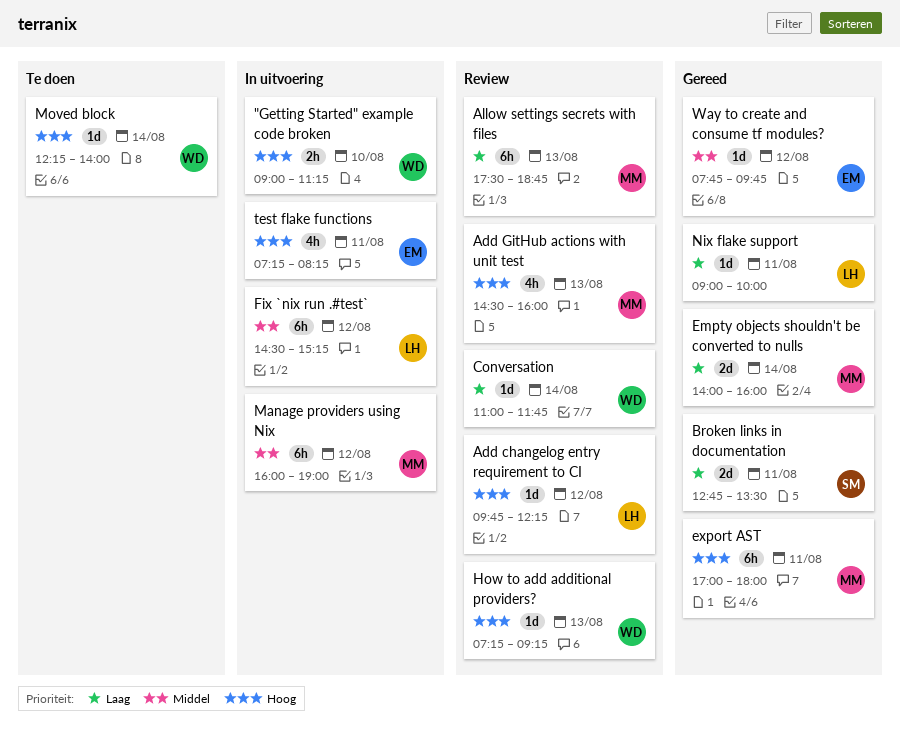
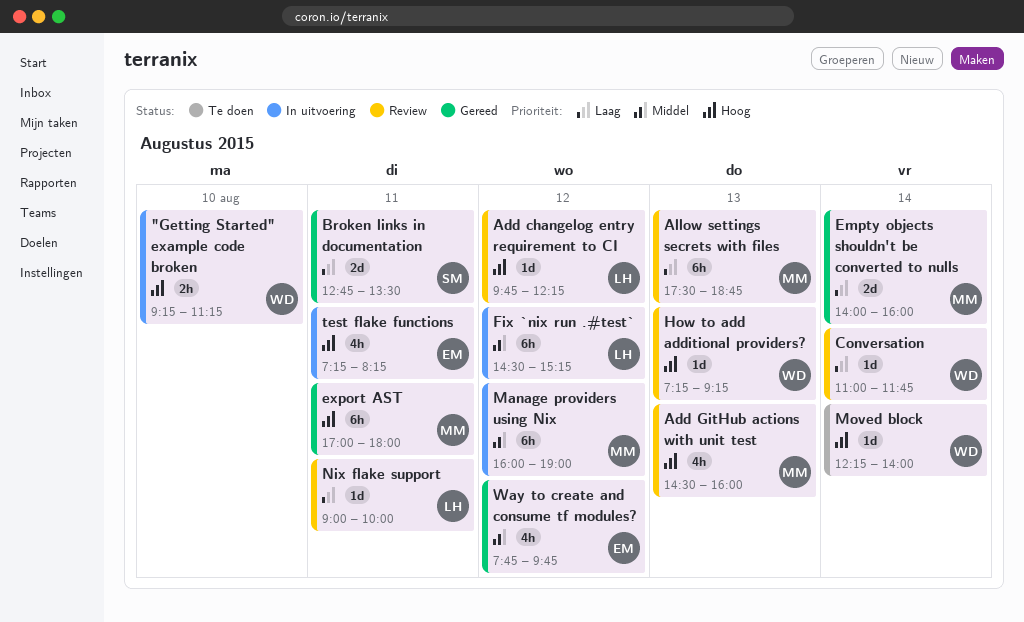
"Getting Started" example code broken, begins: 09:00 -> 09:15
Nix flake support, status: Gereed -> Review
Way to create and consume tf modules?, estimate: 1d -> 4h

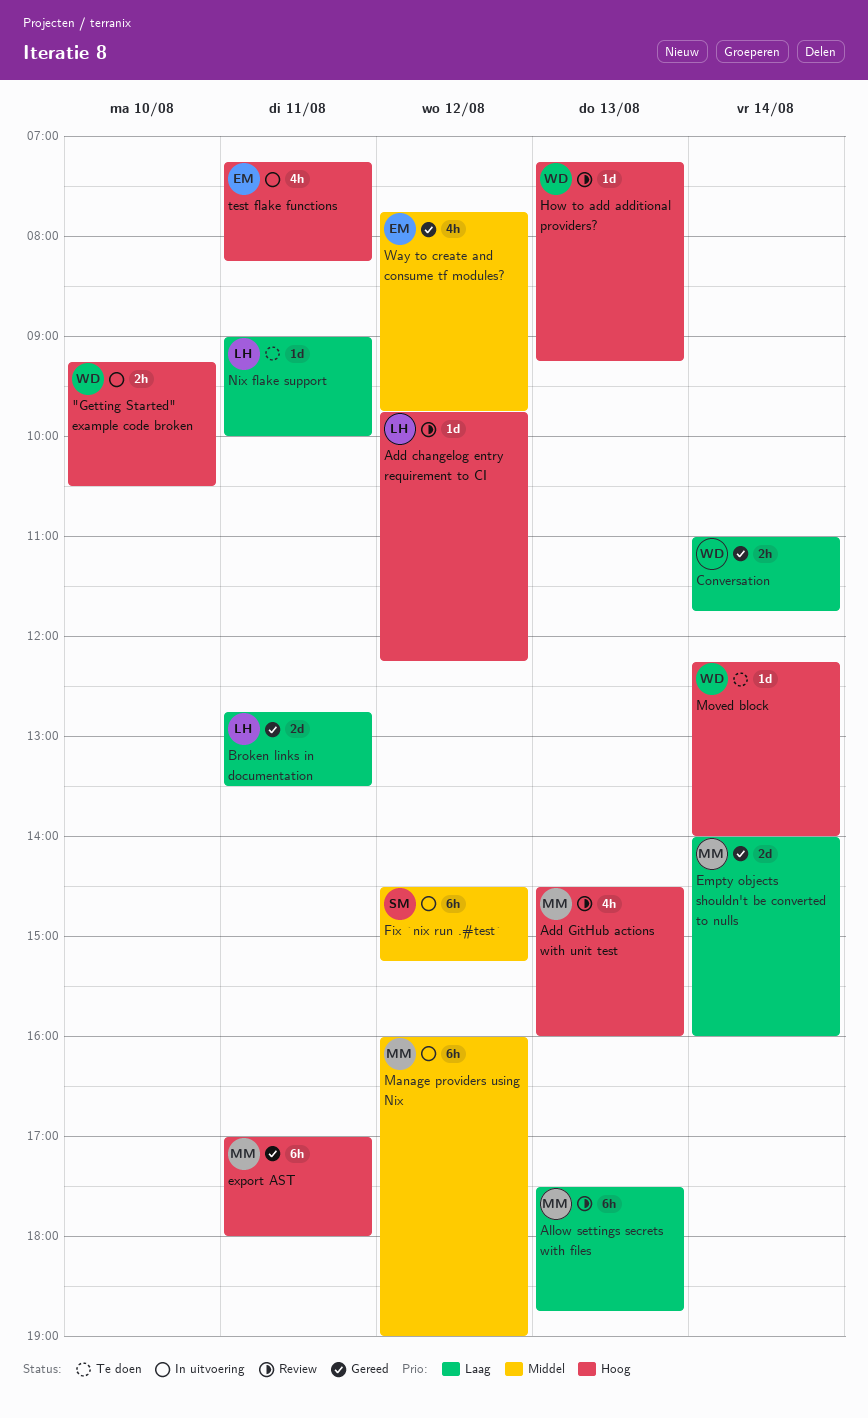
"Getting Started" example code broken, ends: 11:15 -> 10:30
Broken links in documentation, owner: SM -> LH
Conversation, status: Review -> Gereed
Conversation, estimate: 1d -> 2h
Fix `nix run .#test`, owner: LH -> SM
Nix flake support, status: Review -> Te doen

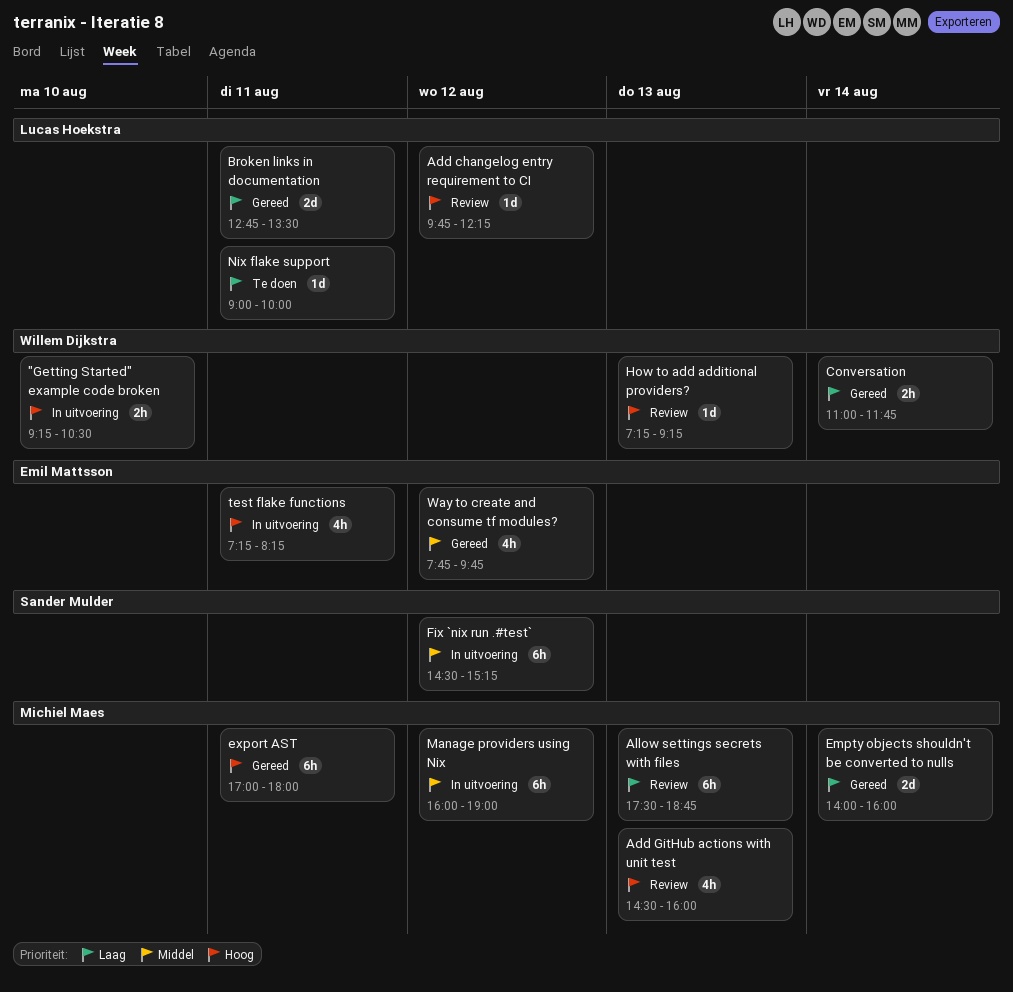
Moved block: present -> none

